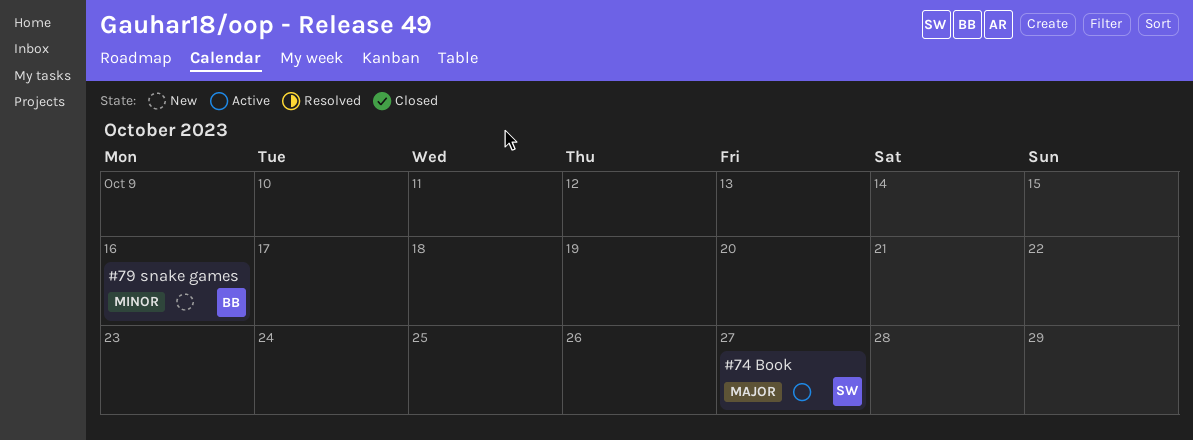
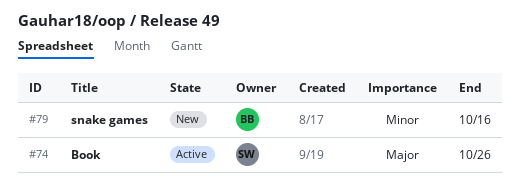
#74, due: Oct 27 -> Oct 26

